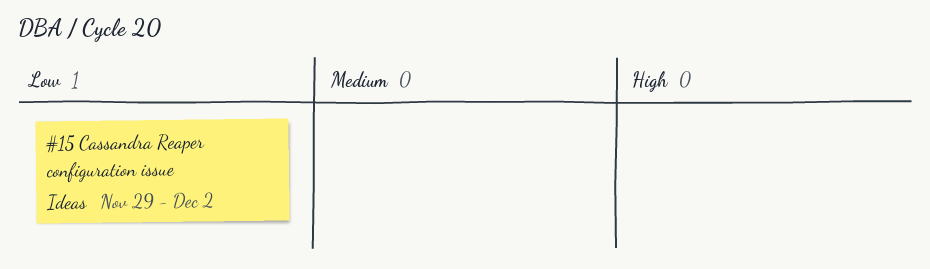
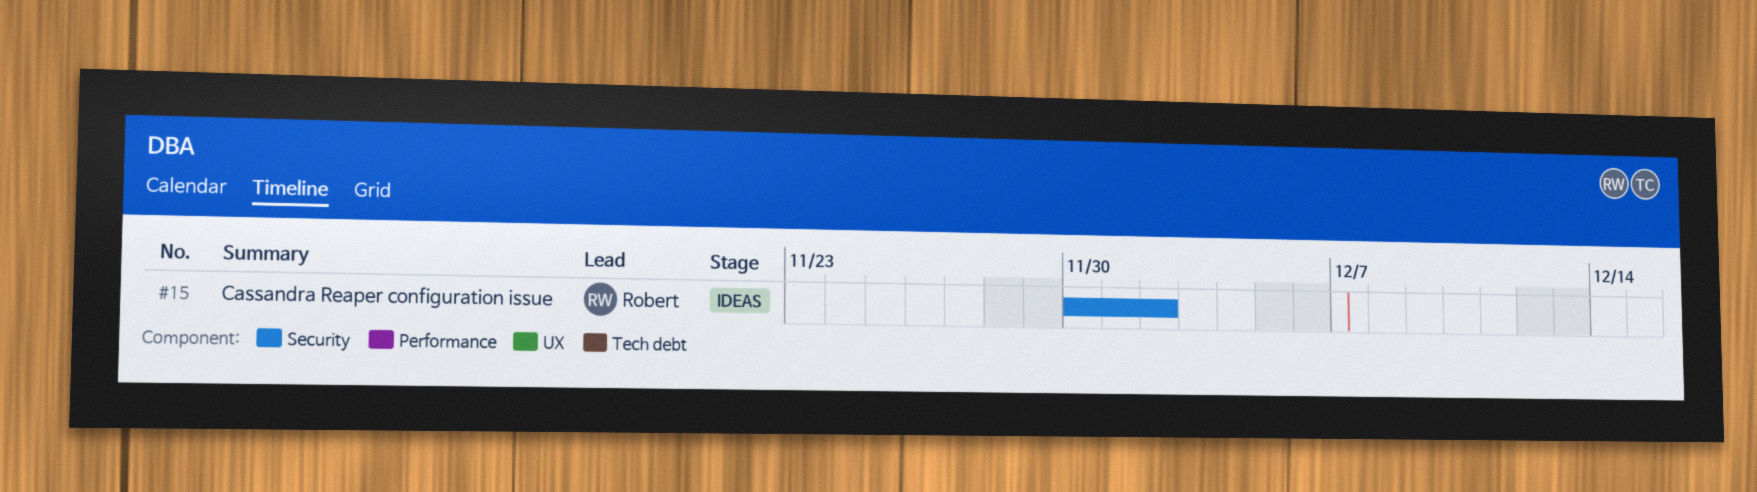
#15, start: Nov 29 -> Nov 30

